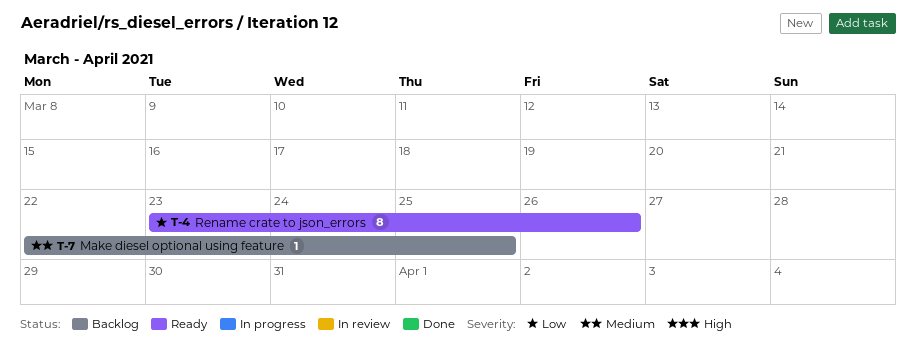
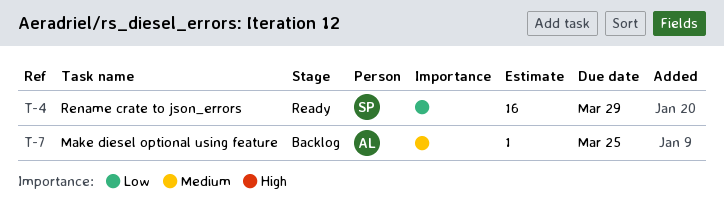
T-4, estimate: 8 -> 16
T-4, due: Mar 26 -> Mar 29

